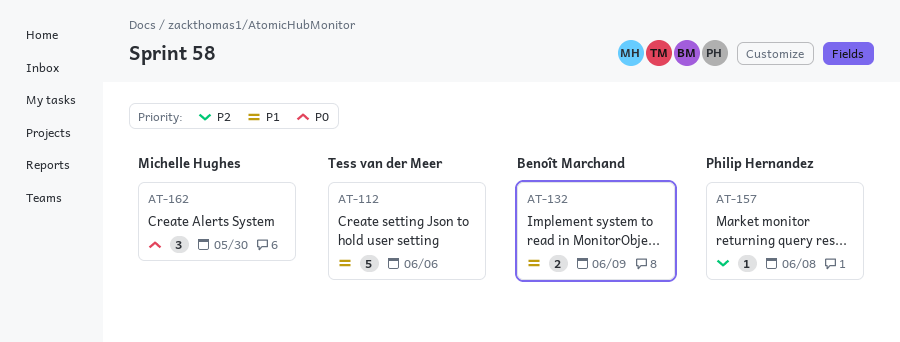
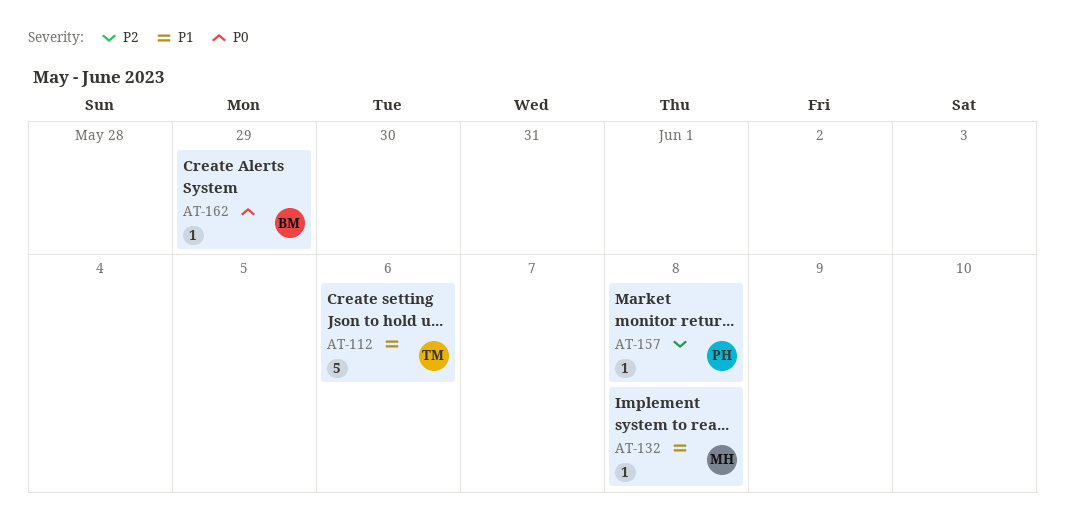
AT-132, owner: Benoît Marchand -> Michelle Hughes
AT-132, estimate: 2 -> 1
AT-132, due: Jun 9 -> Jun 8
AT-162, owner: Michelle Hughes -> Benoît Marchand
AT-162, estimate: 3 -> 1
AT-162, due: May 30 -> May 29

